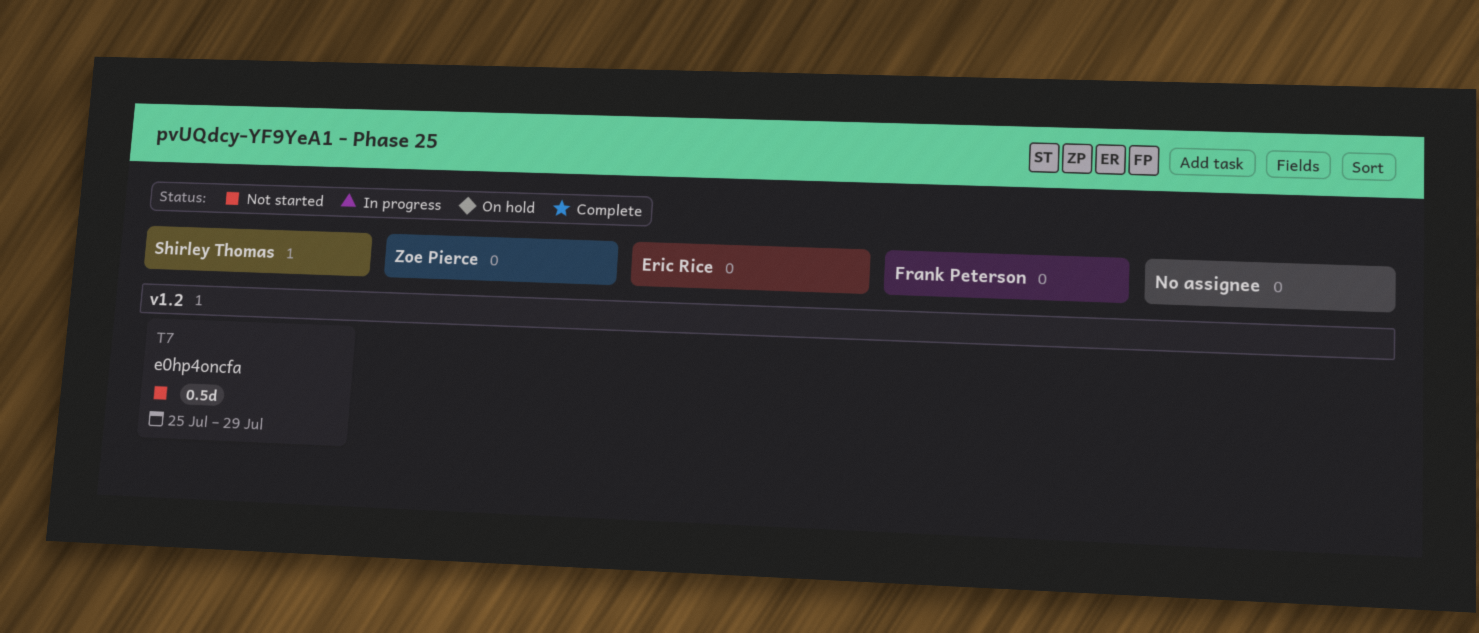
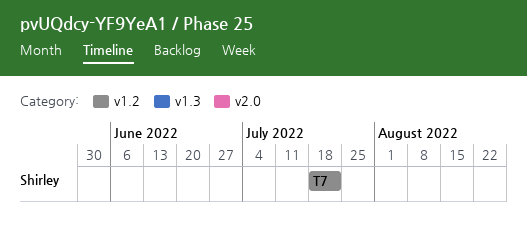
T7, start: Jul 25 -> Jul 18
T7, due: Jul 29 -> Jul 22

